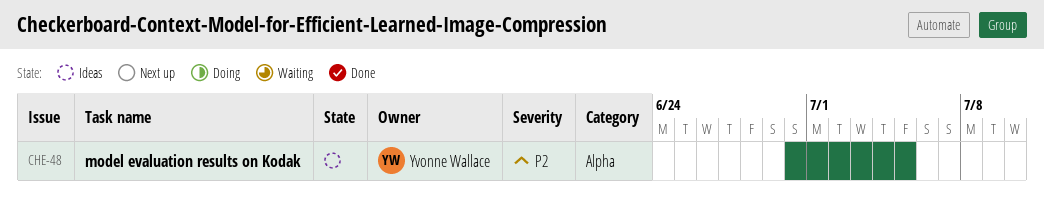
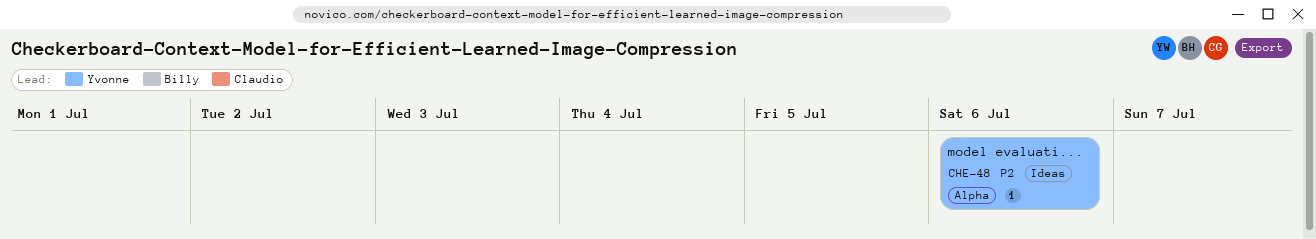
CHE-48, due: Jul 5 -> Jul 6

